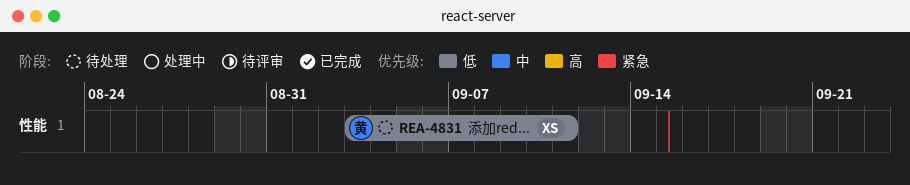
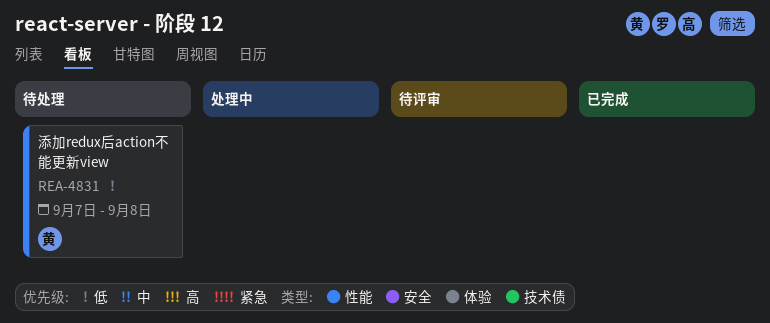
REA-4831, start: Sep 3 -> Sep 7
REA-4831, due: Sep 11 -> Sep 8

